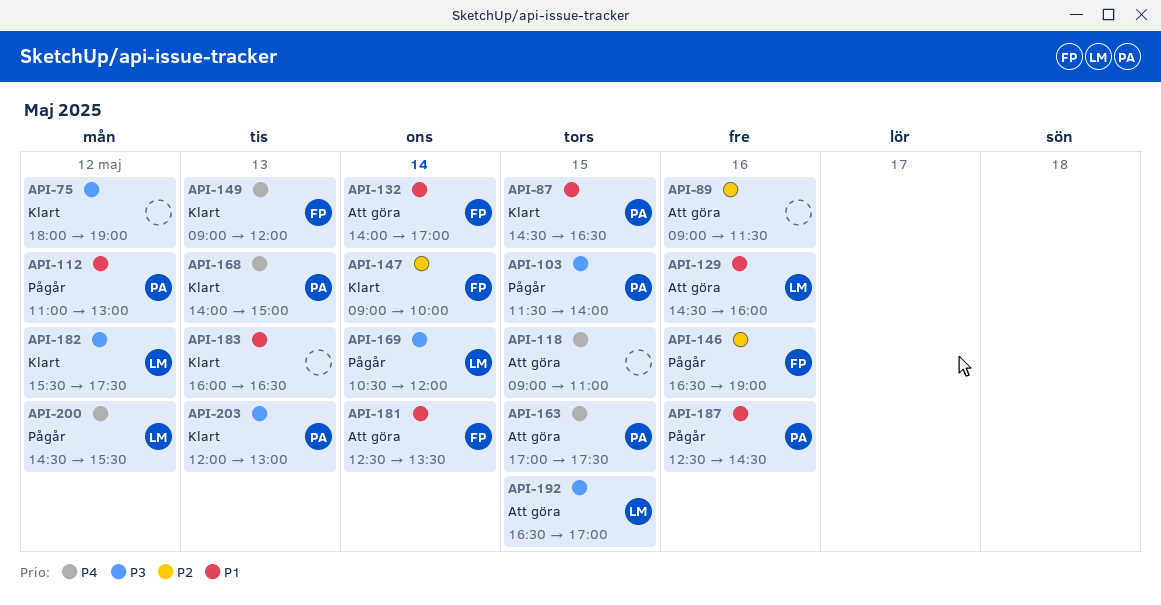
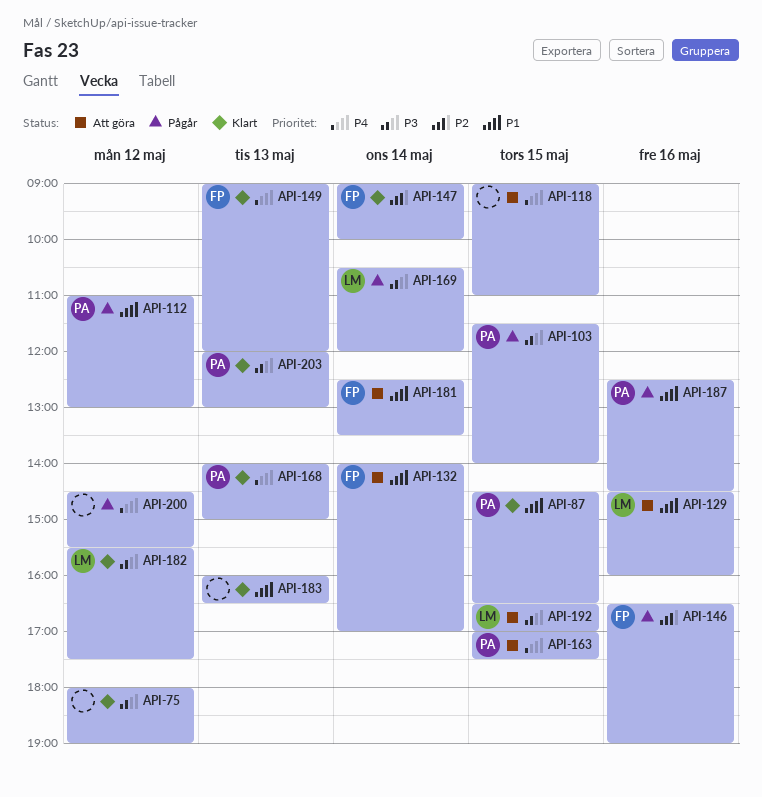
API-89: present -> none
API-200, owner: LM -> none

